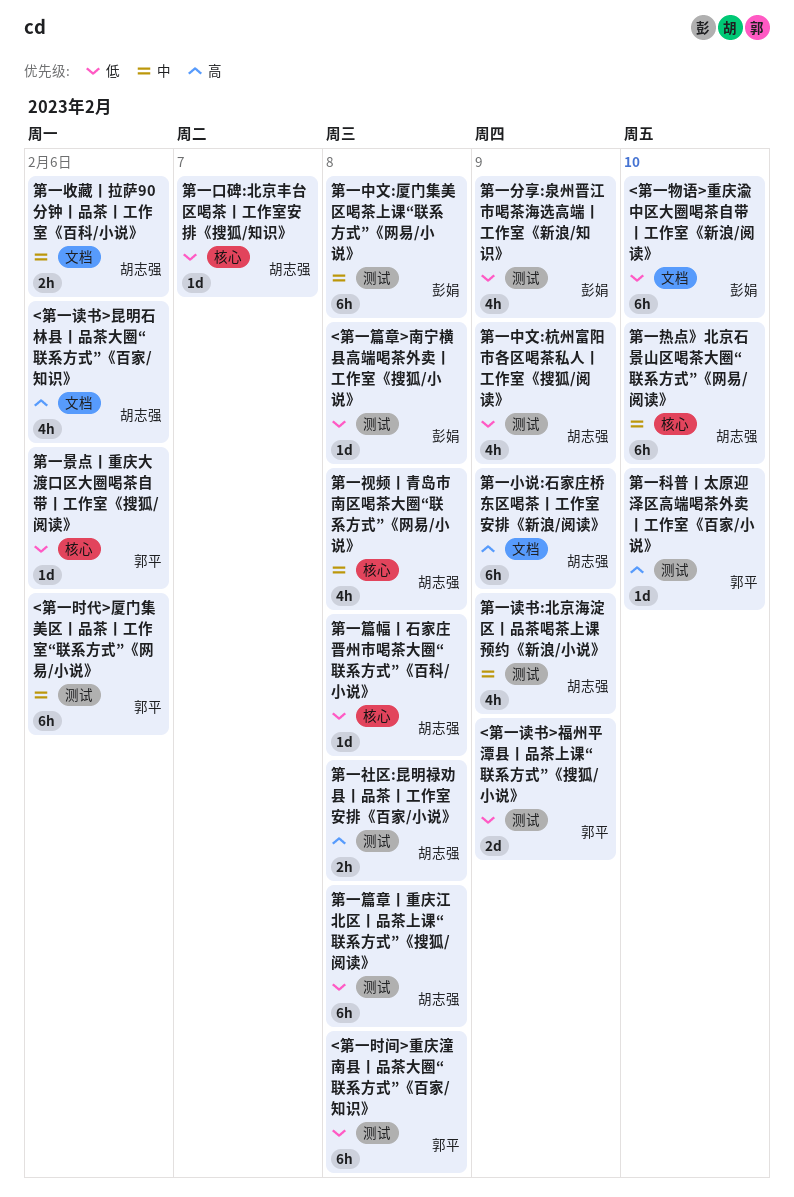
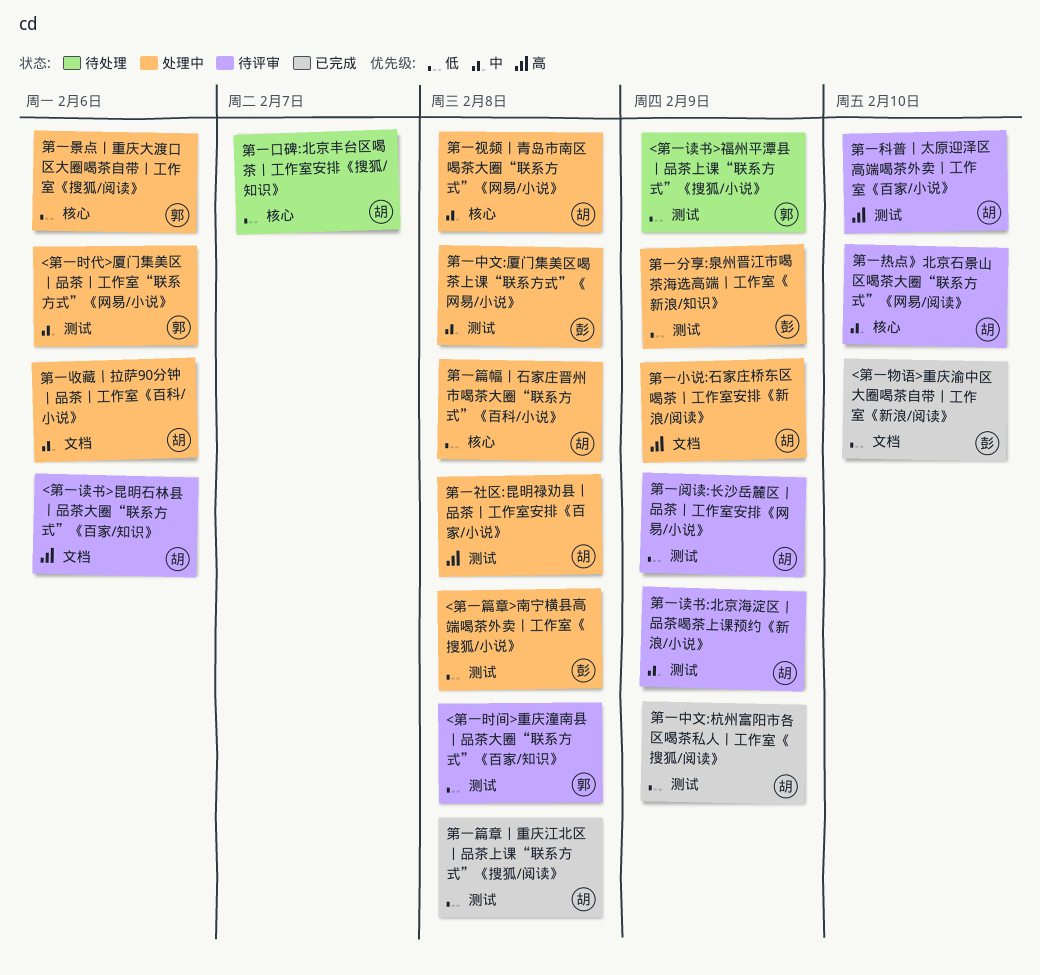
第一科普丨太原迎泽区高端喝茶外卖丨工作室《百家/小说》, owner: 郭平 -> 胡志强
第一阅读:长沙岳麓区丨品茶丨工作室安排《网易/小说》: none -> present

